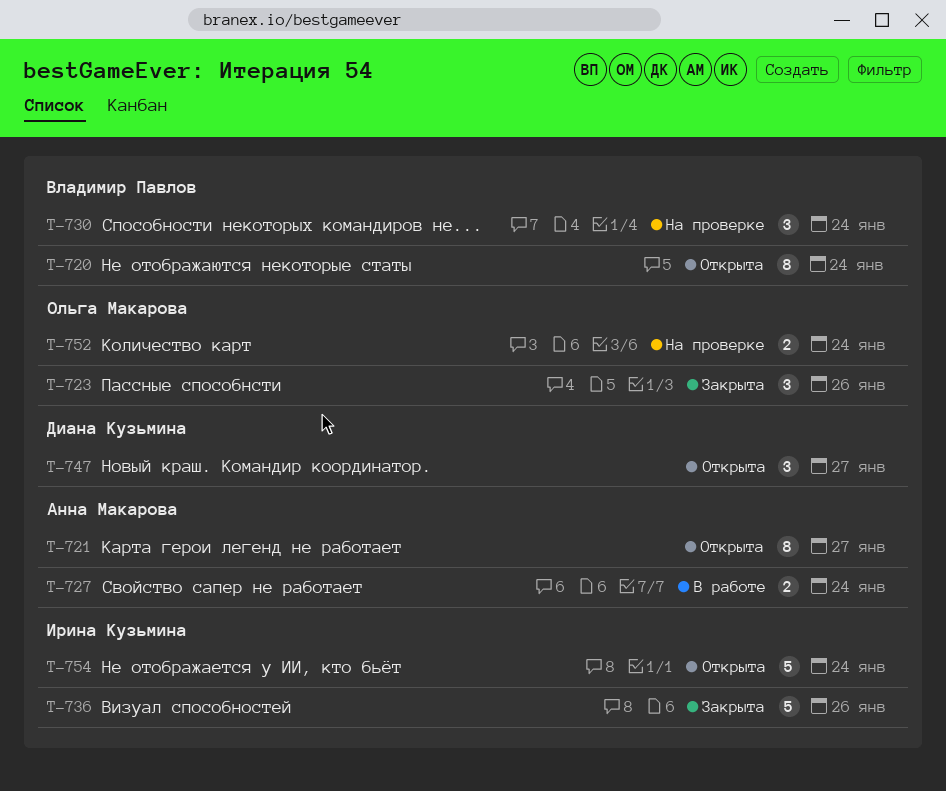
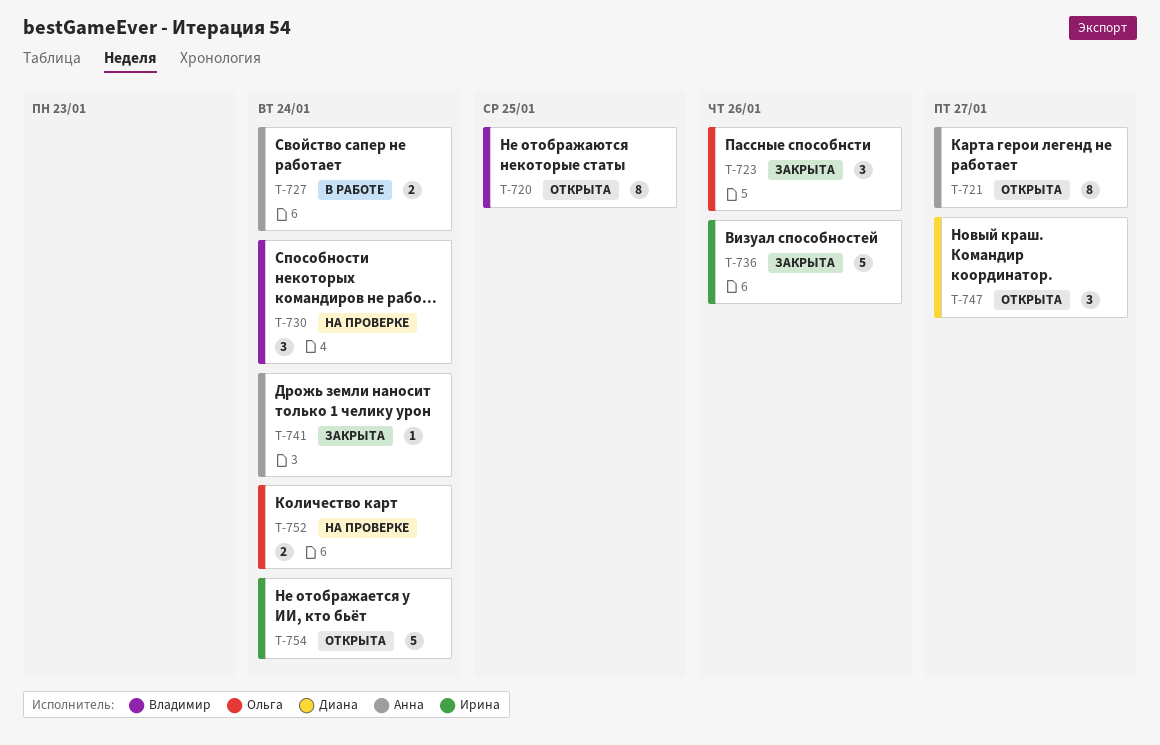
T-720, due: Jan 24 -> Jan 25
T-741: none -> present

